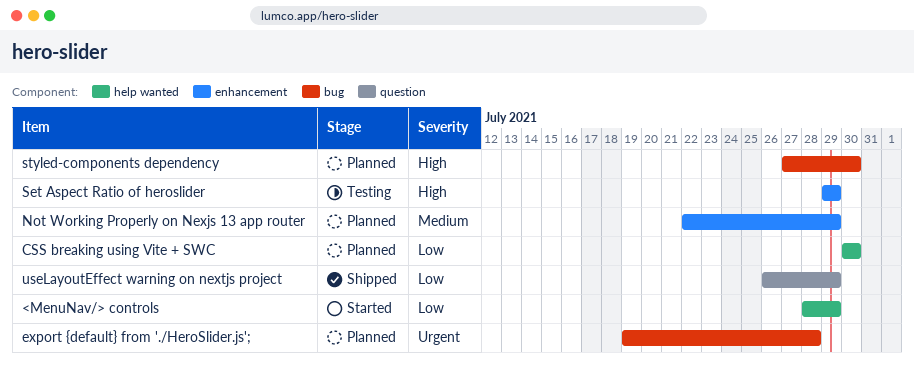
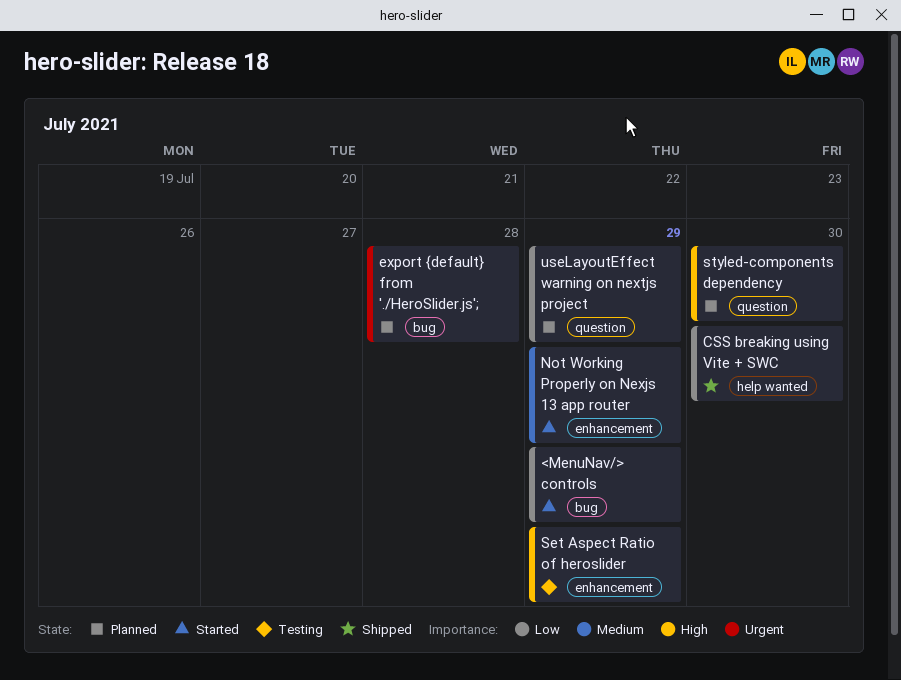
<MenuNav/> controls, label: help wanted -> bug
CSS breaking using Vite + SWC, status: Planned -> Shipped
Not Working Properly on Nexjs 13 app router, status: Planned -> Started
styled-components dependency, label: bug -> question
useLayoutEffect warning on nextjs project, status: Shipped -> Planned

